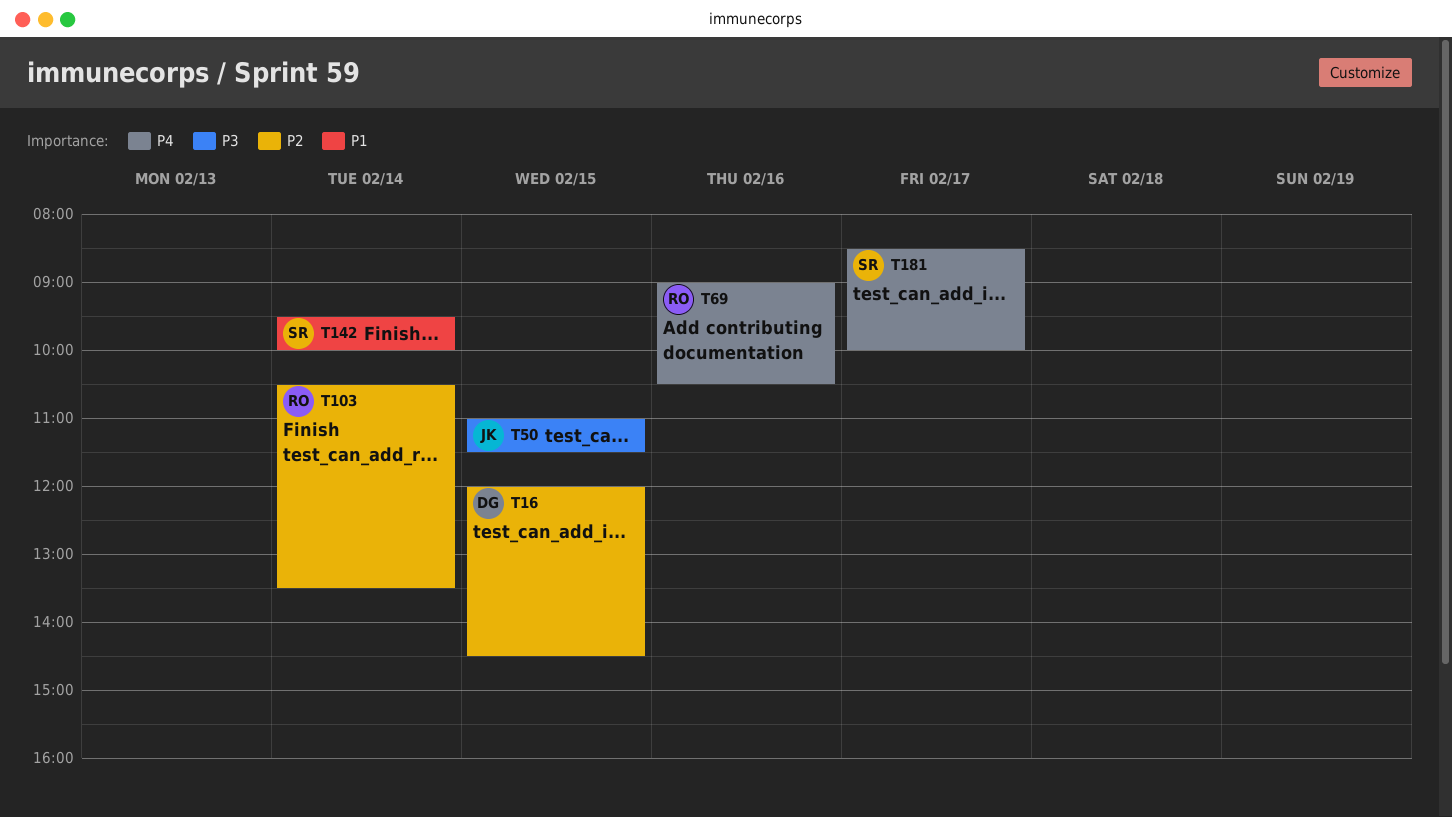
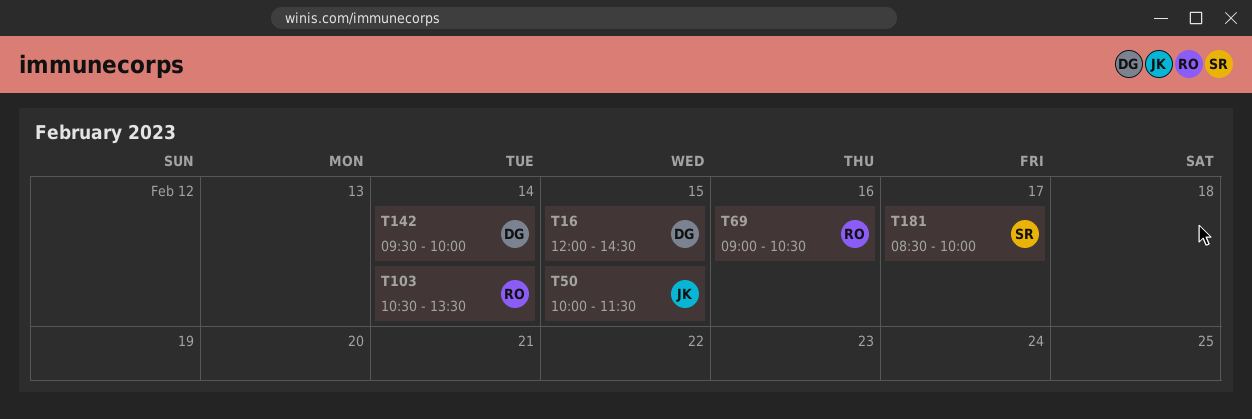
T50, begins: 11:00 -> 10:00
T142, owner: SR -> DG

